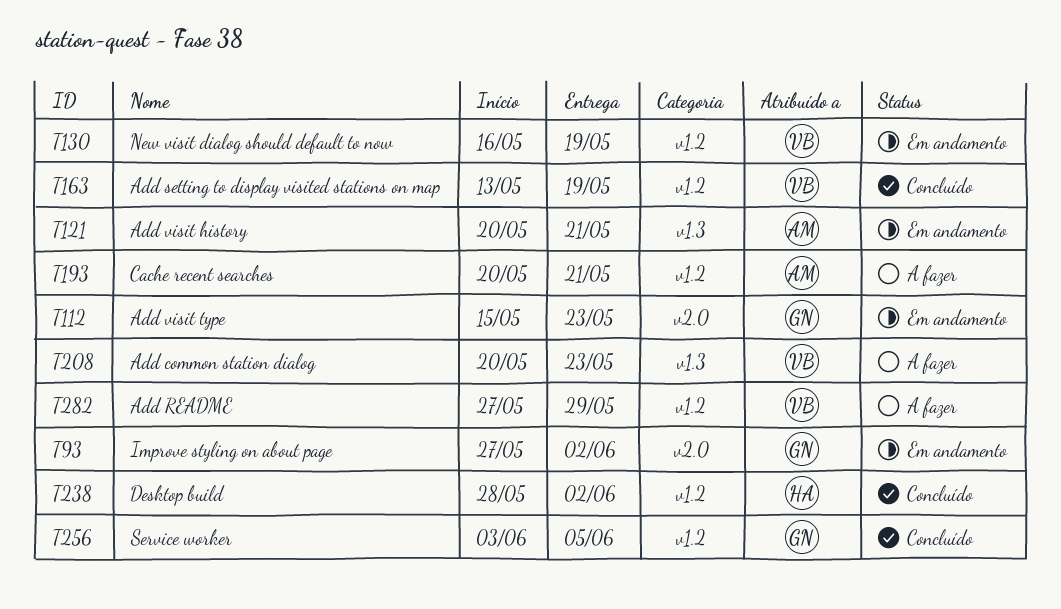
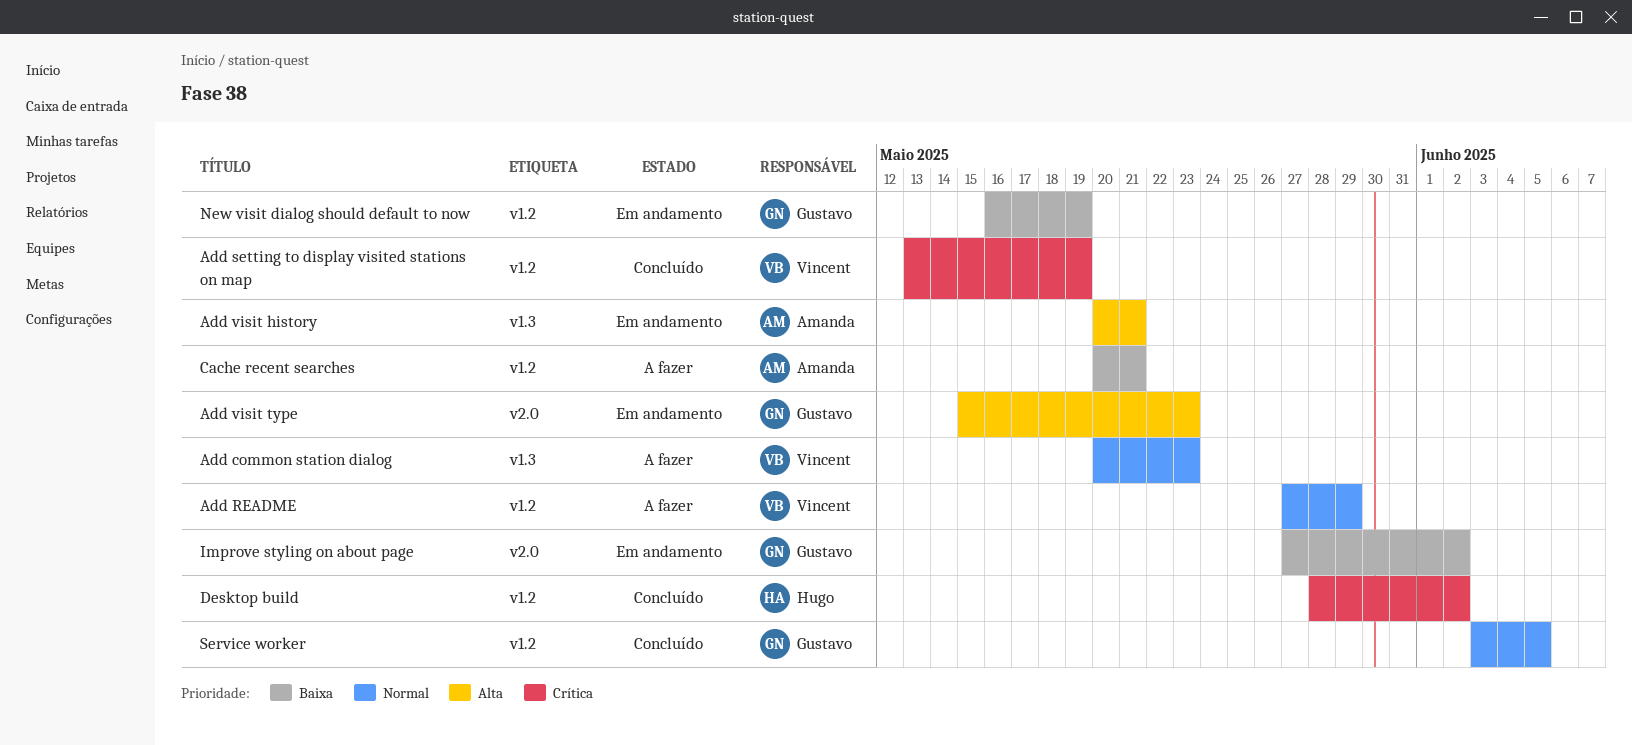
New visit dialog should default to now, owner: Vincent -> Gustavo

